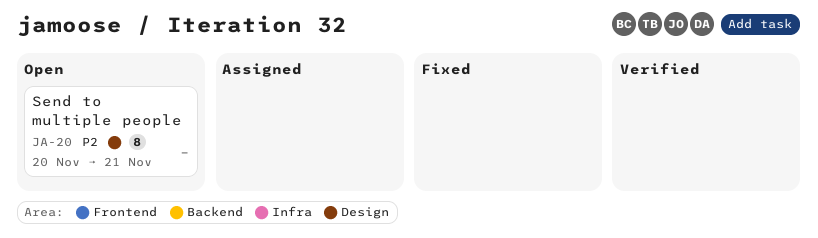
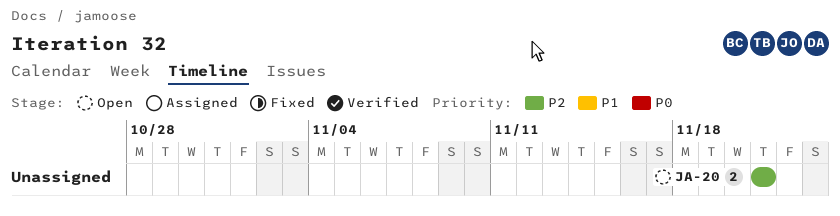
JA-20, estimate: 8 -> 2
JA-20, start: Nov 20 -> Nov 21

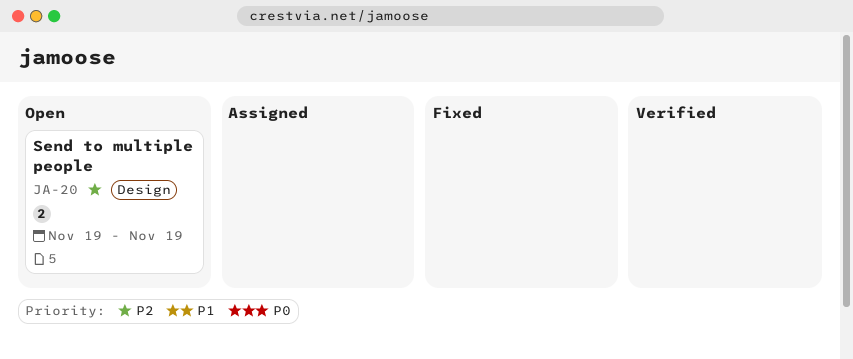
JA-20, start: Nov 21 -> Nov 19
JA-20, due: Nov 21 -> Nov 19

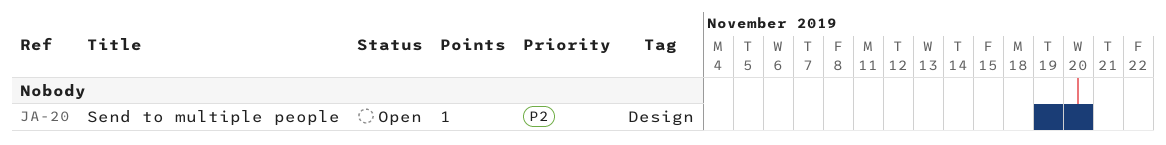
JA-20, estimate: 2 -> 1
JA-20, due: Nov 19 -> Nov 20

